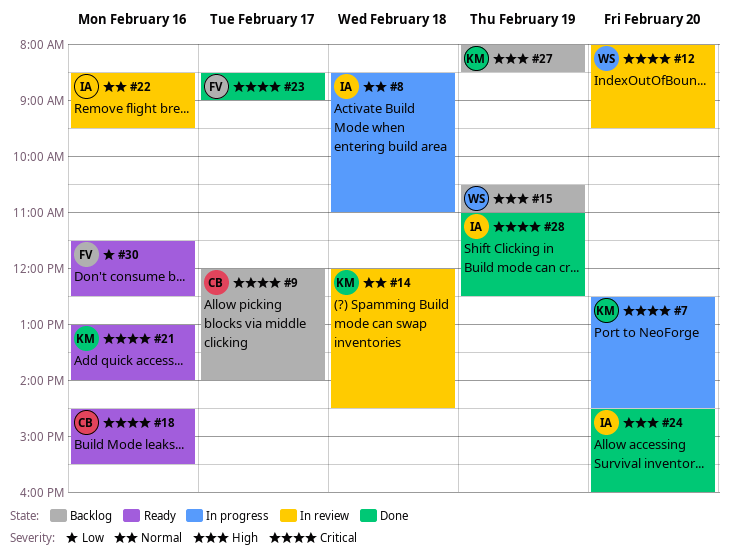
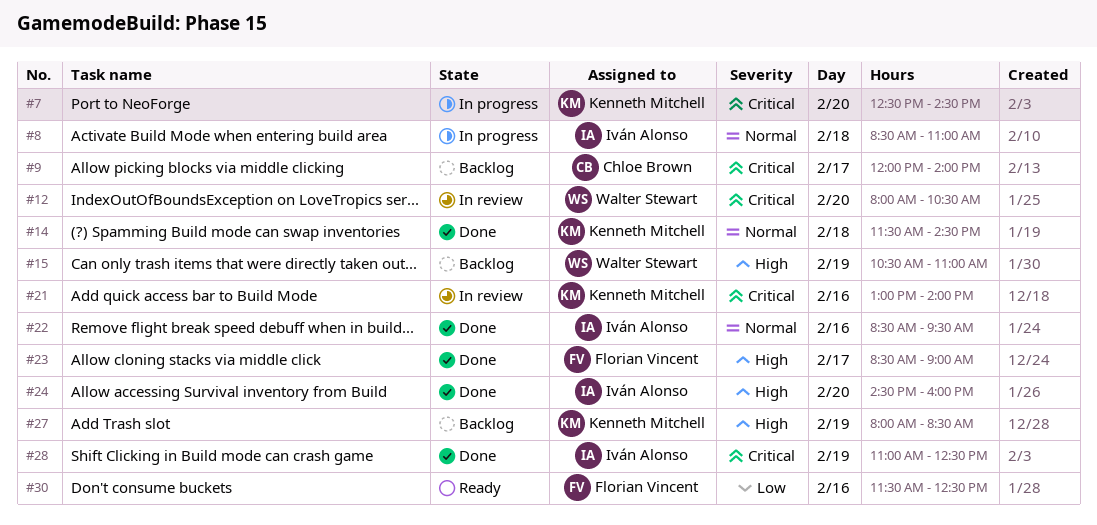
#12, ends: 09:30 -> 10:30
#14, status: In review -> Done
#14, begins: 12:00 -> 11:30
#18: present -> none
#21, status: Ready -> In review
#22, status: In review -> Done
#23, priority: Critical -> High

